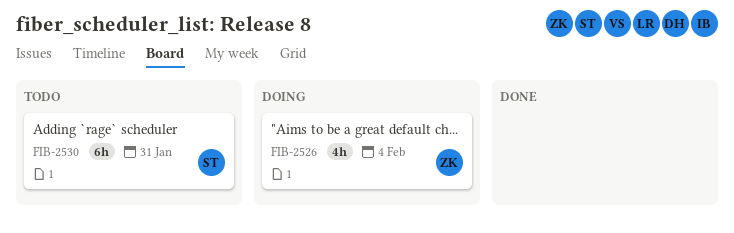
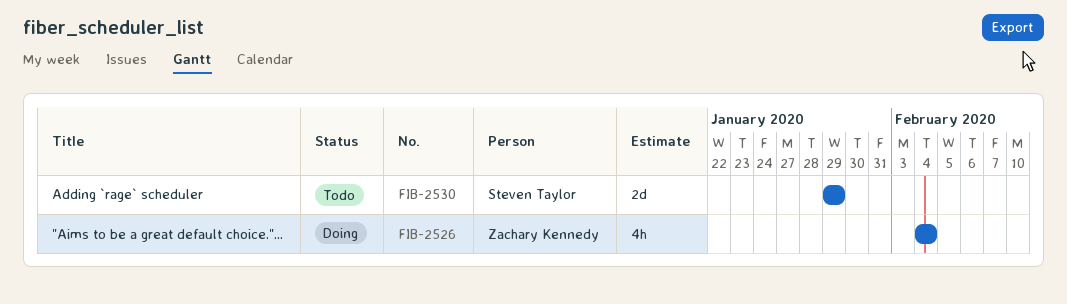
FIB-2530, estimate: 6h -> 2d
FIB-2530, due: Jan 31 -> Jan 29

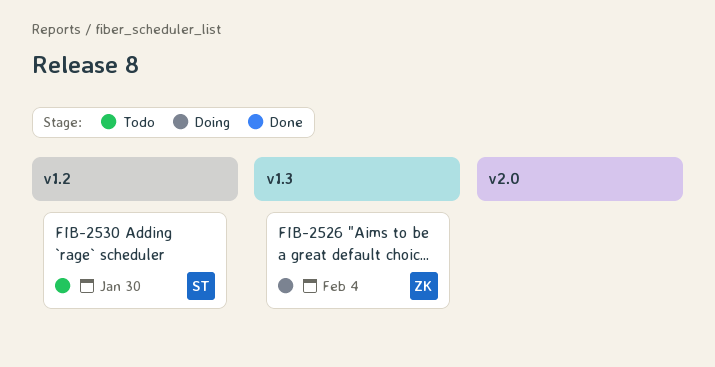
FIB-2530, due: Jan 29 -> Jan 30

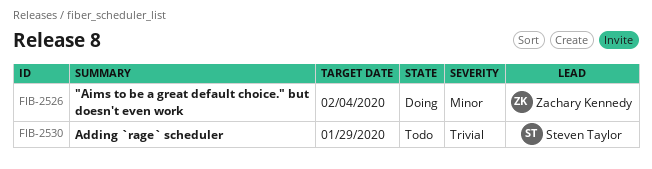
FIB-2530, due: Jan 30 -> Jan 29

